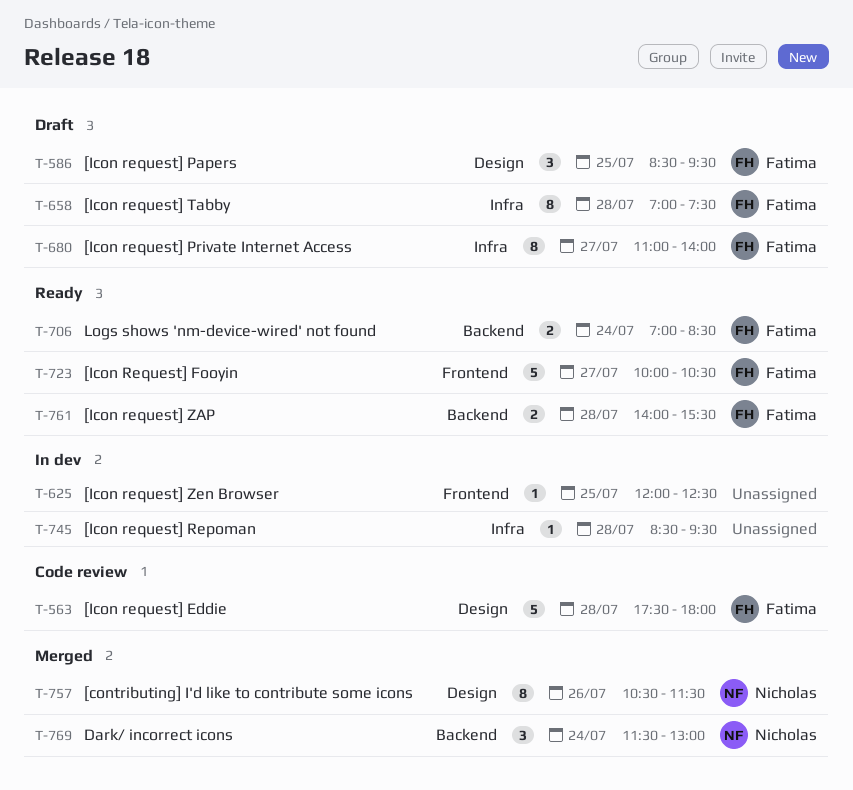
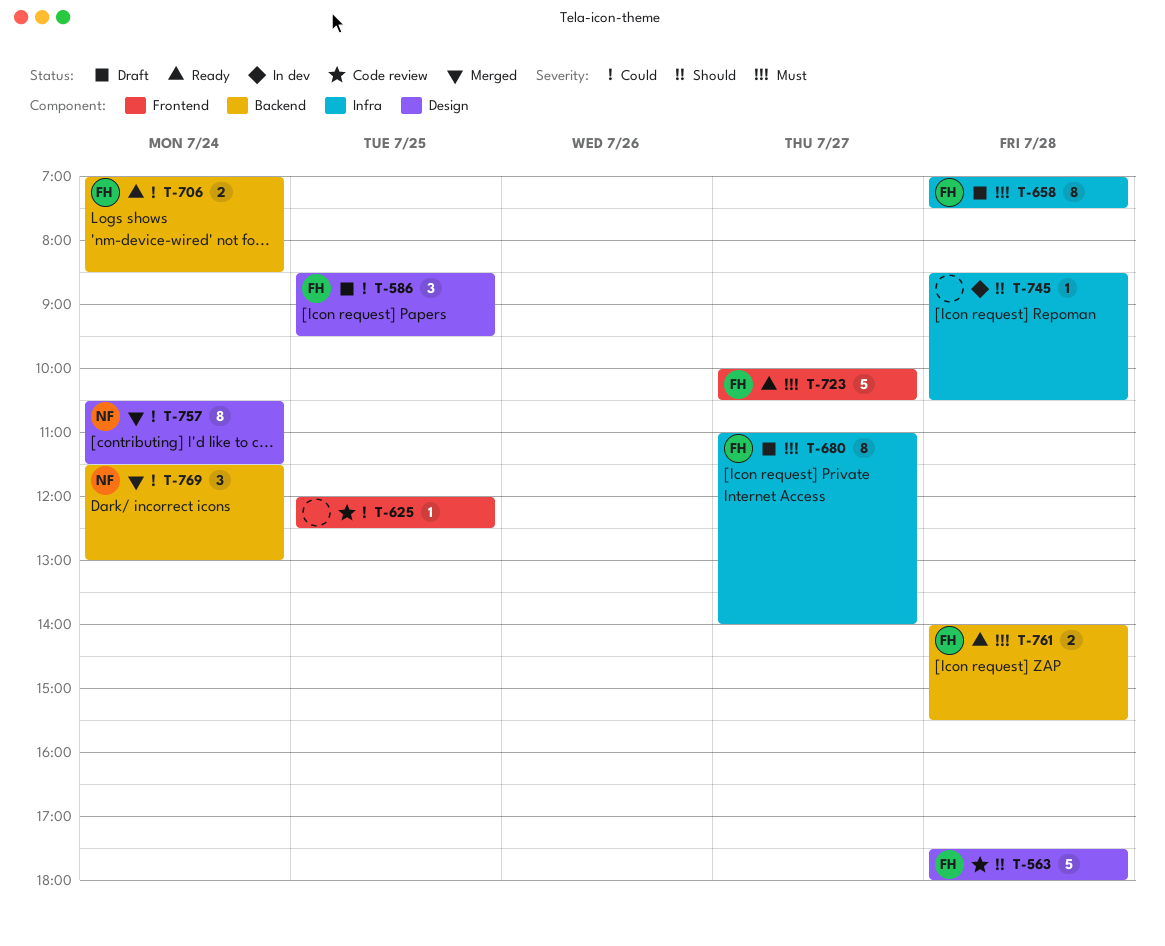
T-625, status: In dev -> Code review
T-745, ends: 09:30 -> 10:30
T-757, day: Jul 26 -> Jul 24

